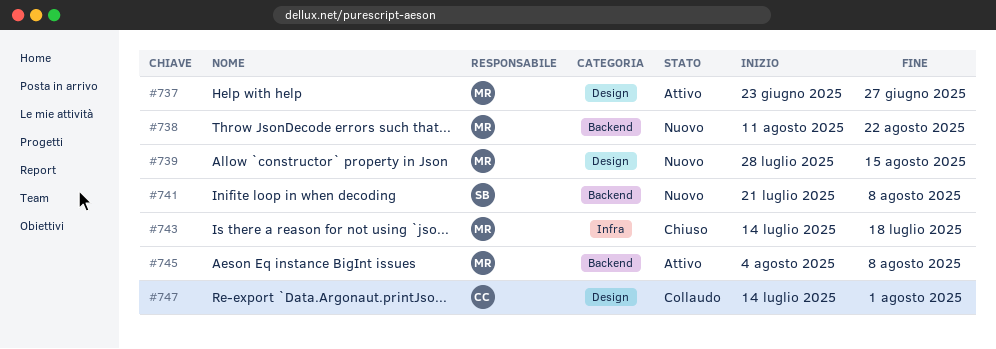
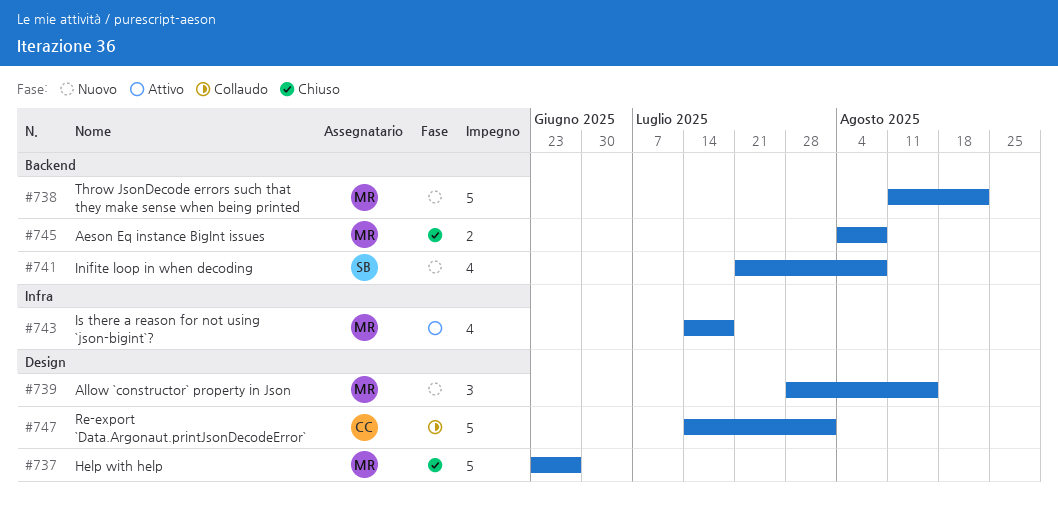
#737, status: Attivo -> Chiuso
#743, status: Chiuso -> Attivo
#745, status: Attivo -> Chiuso

